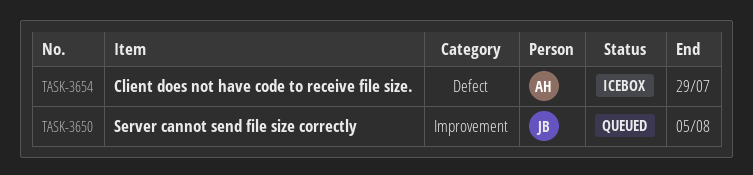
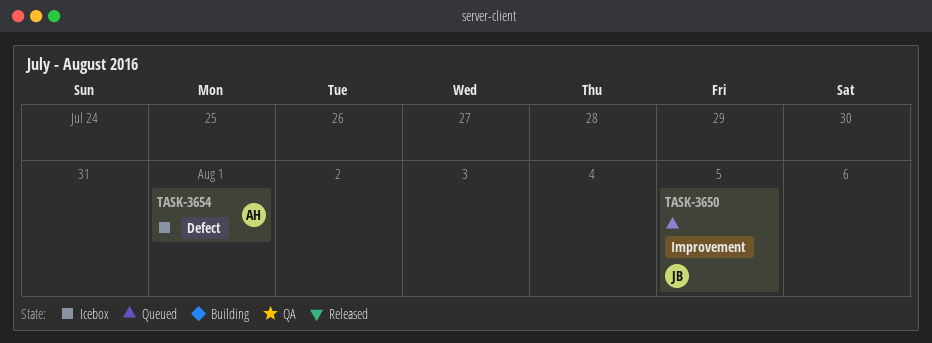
TASK-3654, due: Jul 29 -> Aug 1

